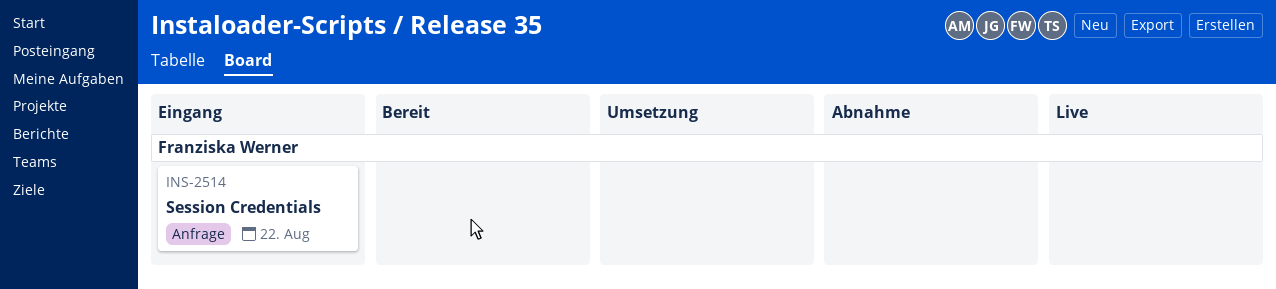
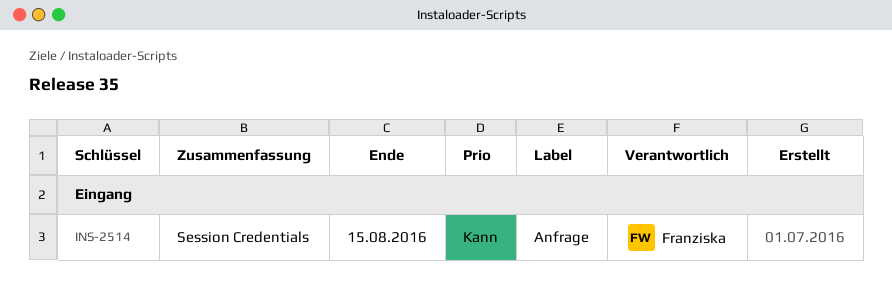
INS-2514, due: Aug 22 -> Aug 15

